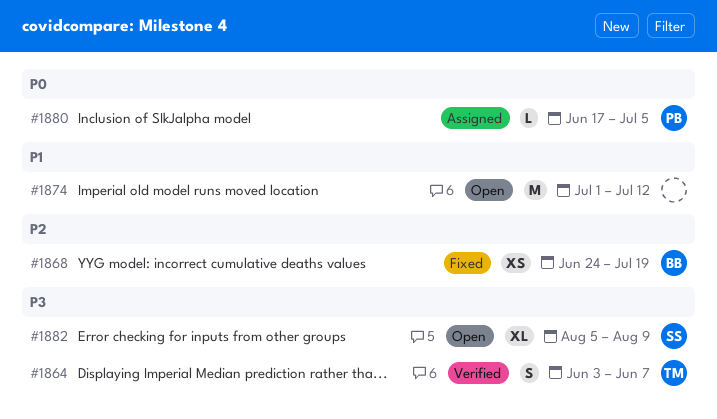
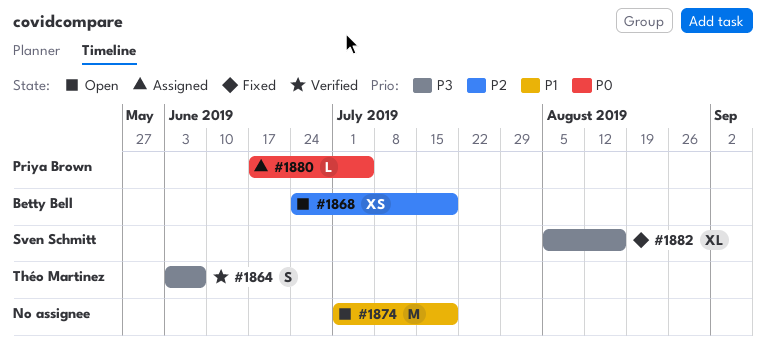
#1868, status: Fixed -> Open
#1874, due: Jul 12 -> Jul 19
#1882, status: Open -> Fixed
#1882, due: Aug 9 -> Aug 16

